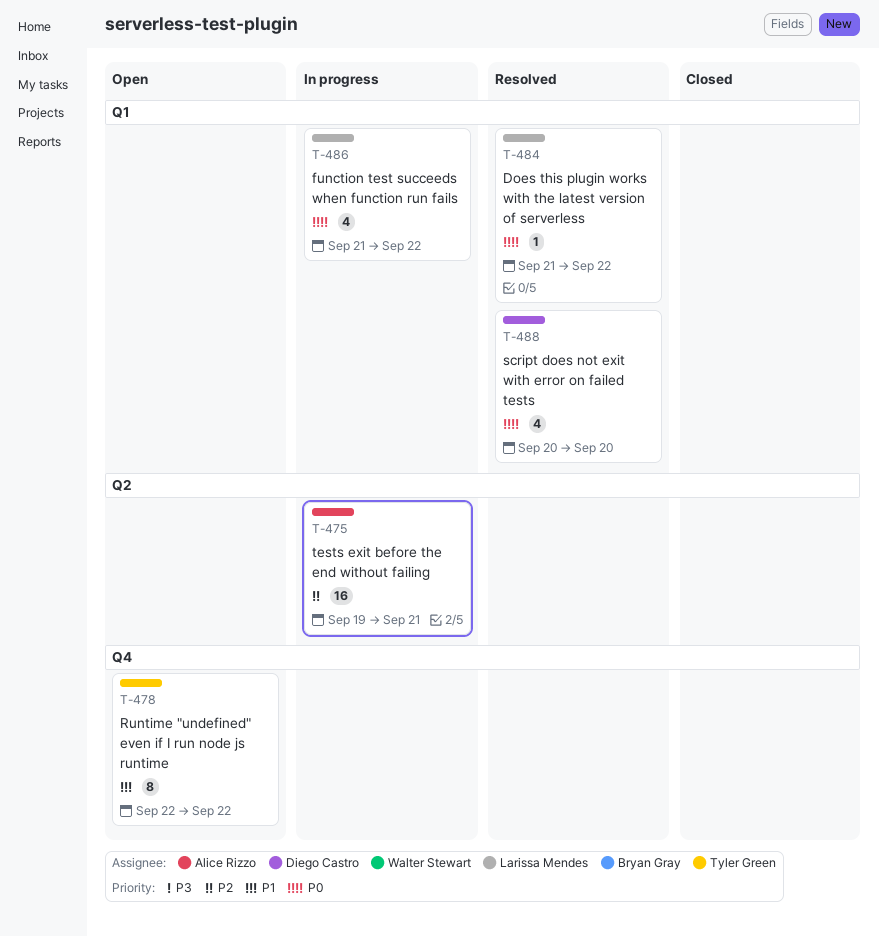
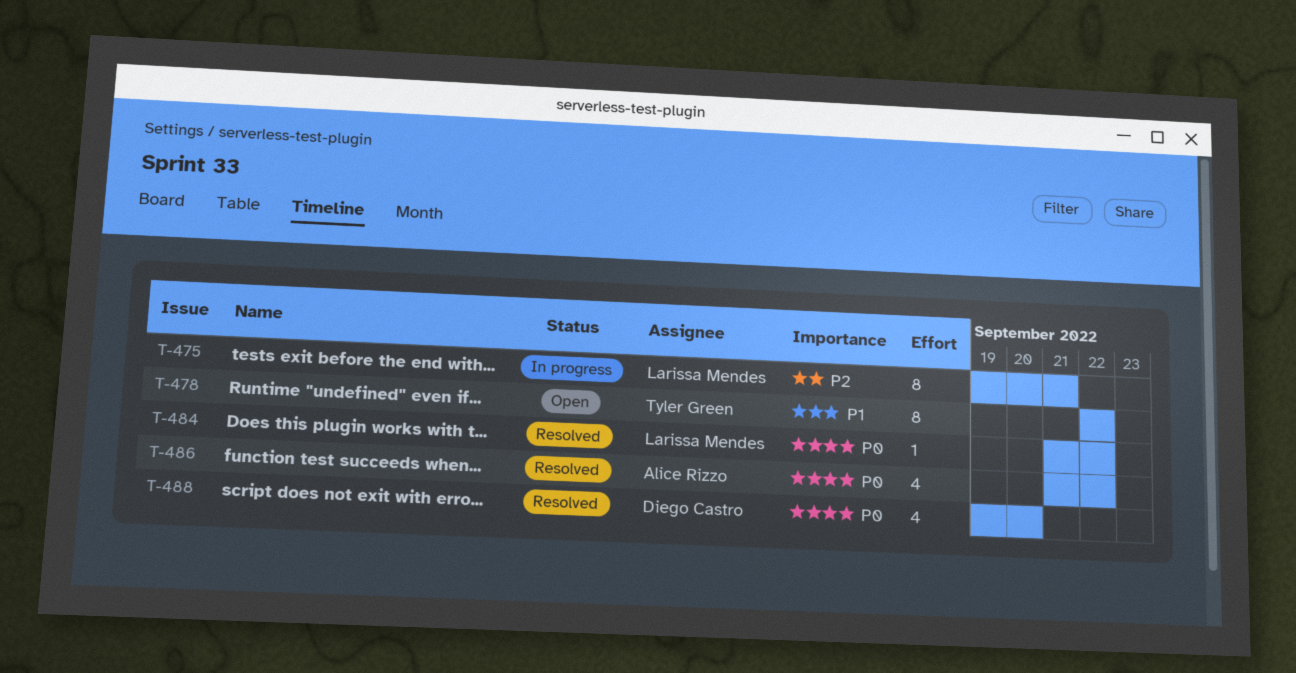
T-475, owner: Alice Rizzo -> Larissa Mendes
T-475, estimate: 16 -> 8
T-486, status: In progress -> Resolved
T-486, owner: Larissa Mendes -> Alice Rizzo
T-488, start: Sep 20 -> Sep 19

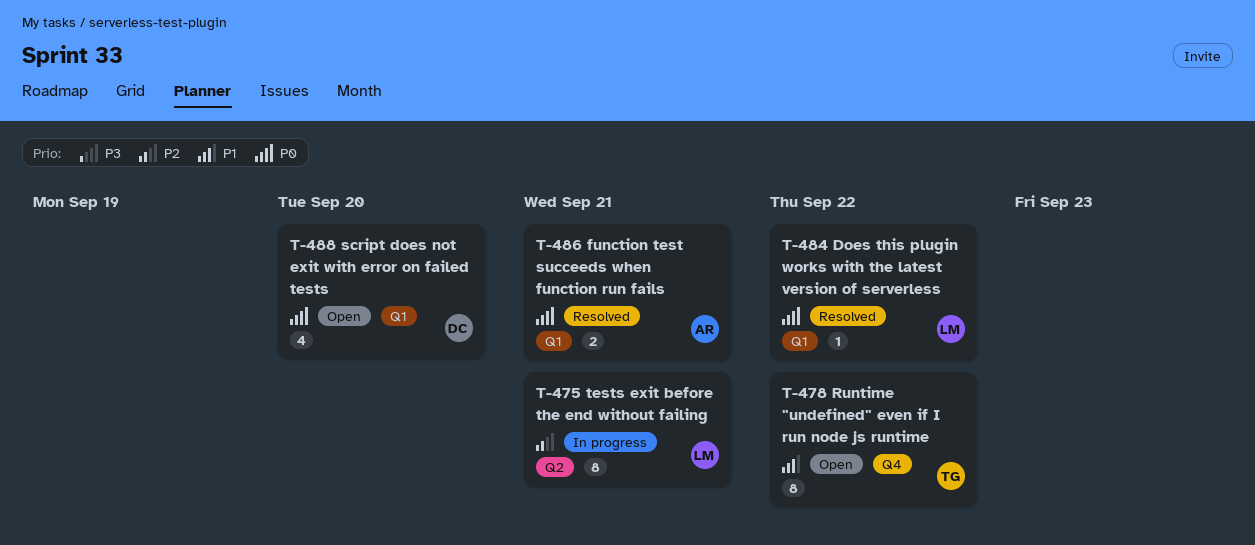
T-486, estimate: 4 -> 2
T-486, due: Sep 22 -> Sep 21
T-488, status: Resolved -> Open

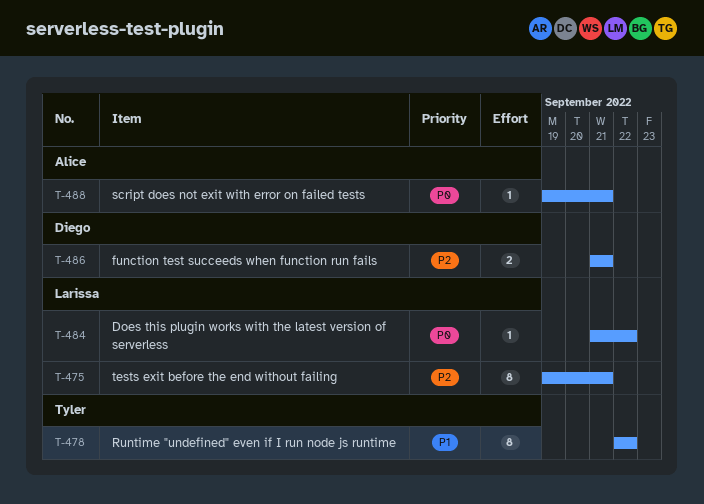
T-486, owner: Alice -> Diego
T-486, priority: P0 -> P2
T-488, owner: Diego -> Alice
T-488, estimate: 4 -> 1
T-488, due: Sep 20 -> Sep 21

